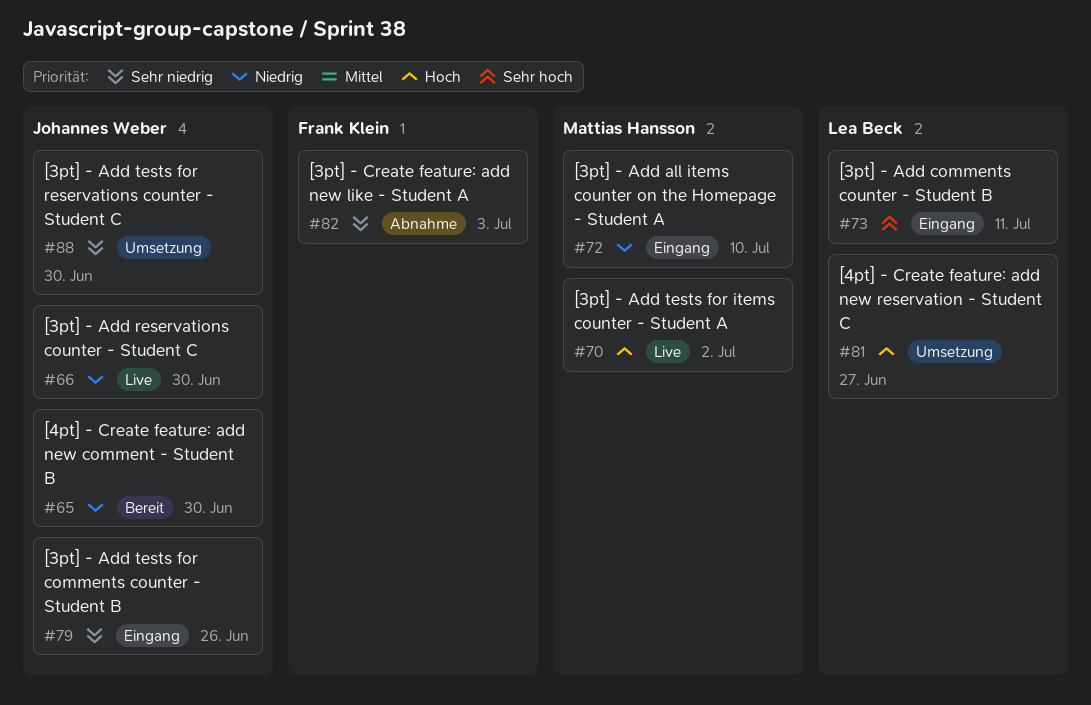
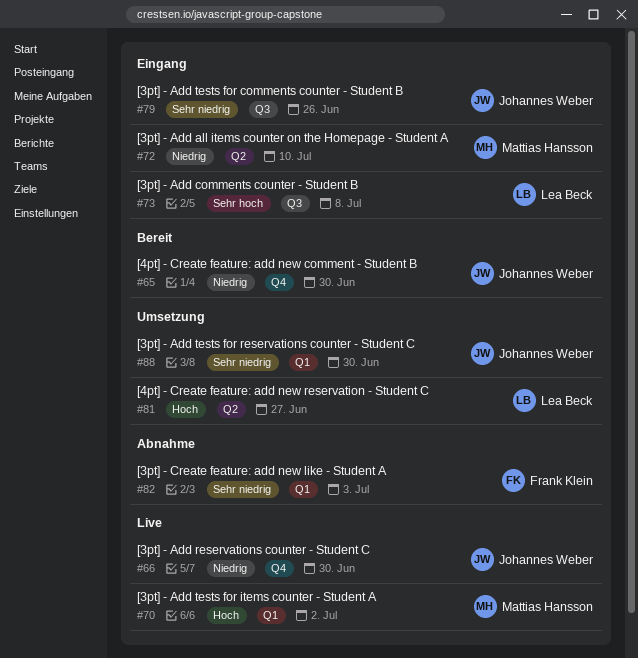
#73, due: Jul 11 -> Jul 8

